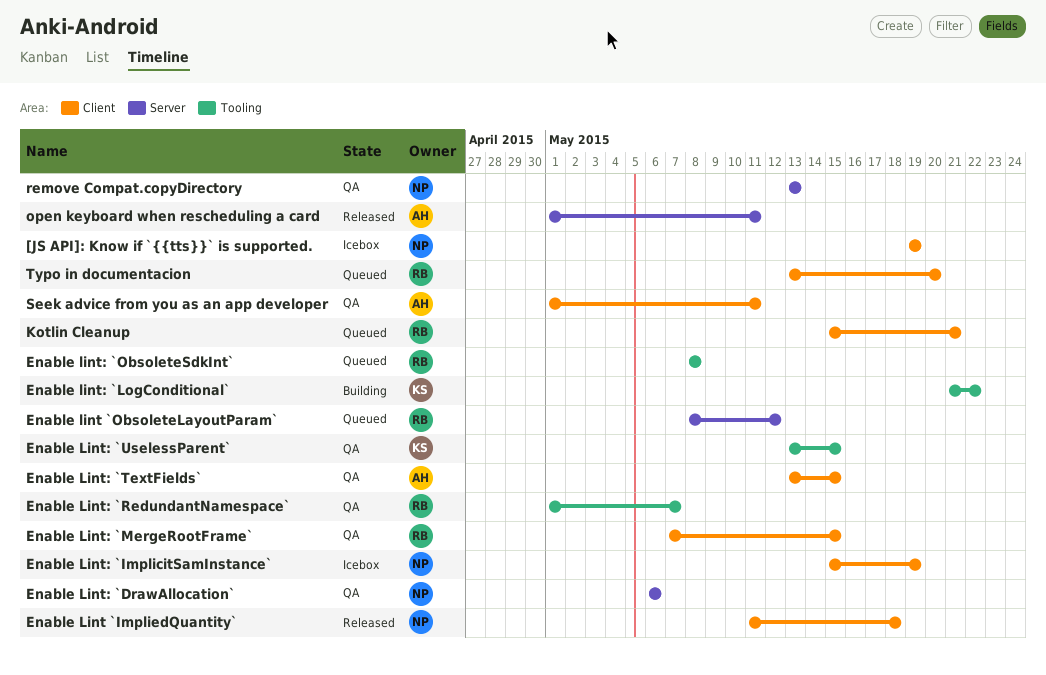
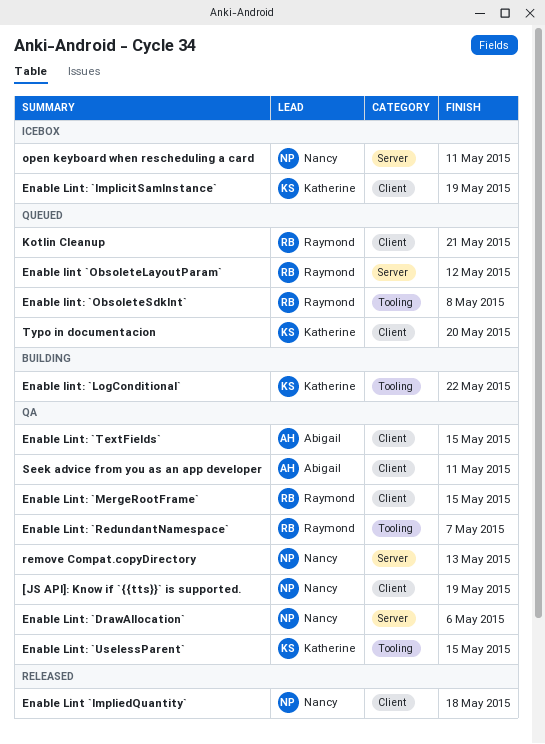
[JS API]: Know if `{{tts}}` is supported., status: Icebox -> QA
Enable Lint: `ImplicitSamInstance`, owner: Nancy -> Katherine
open keyboard when rescheduling a card, status: Released -> Icebox
open keyboard when rescheduling a card, owner: Abigail -> Nancy
Typo in documentacion, owner: Raymond -> Katherine

